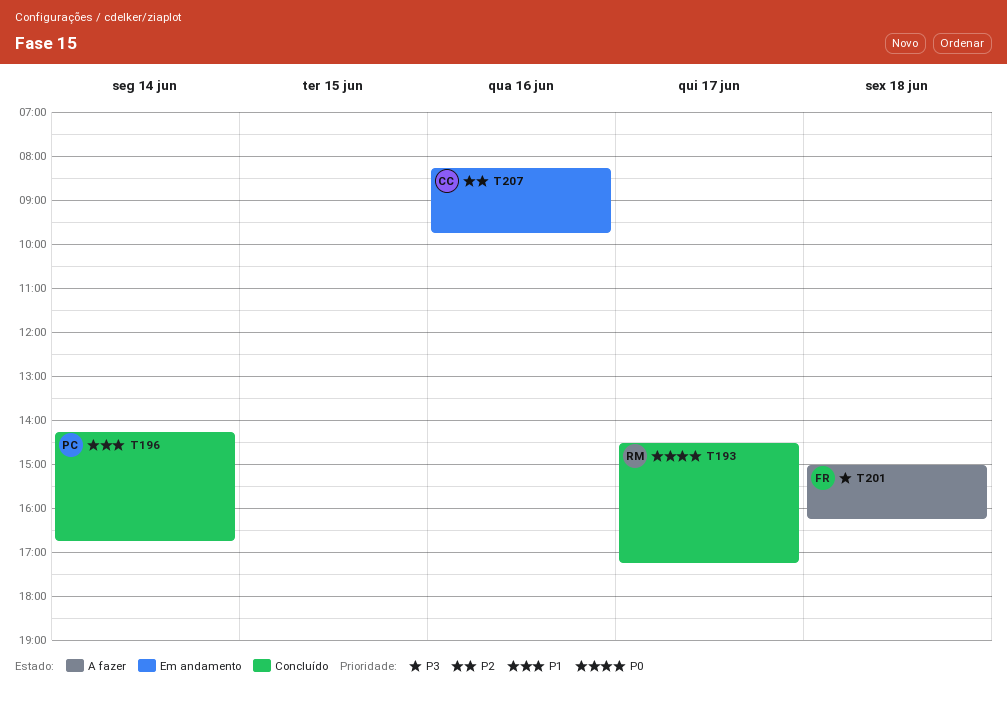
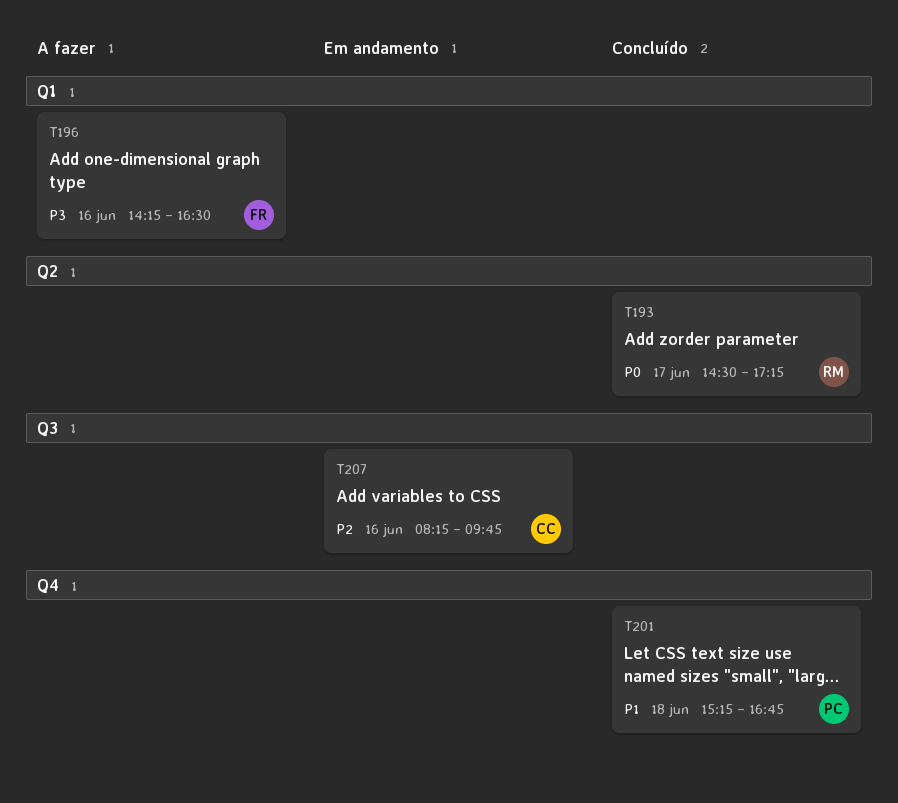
T196, status: Concluído -> A fazer
T196, owner: PC -> FR
T196, priority: P1 -> P3
T196, day: Jun 14 -> Jun 16
T196, ends: 16:45 -> 16:30
T201, status: A fazer -> Concluído
T201, owner: FR -> PC
T201, priority: P3 -> P1
T201, begins: 15:00 -> 15:15
T201, ends: 16:15 -> 16:45

